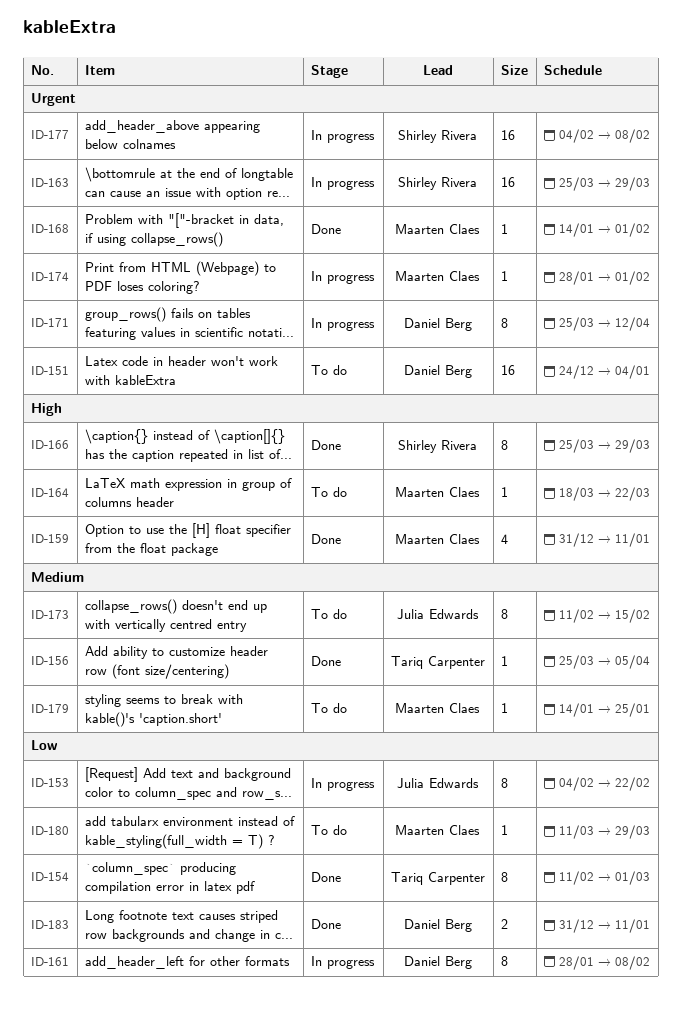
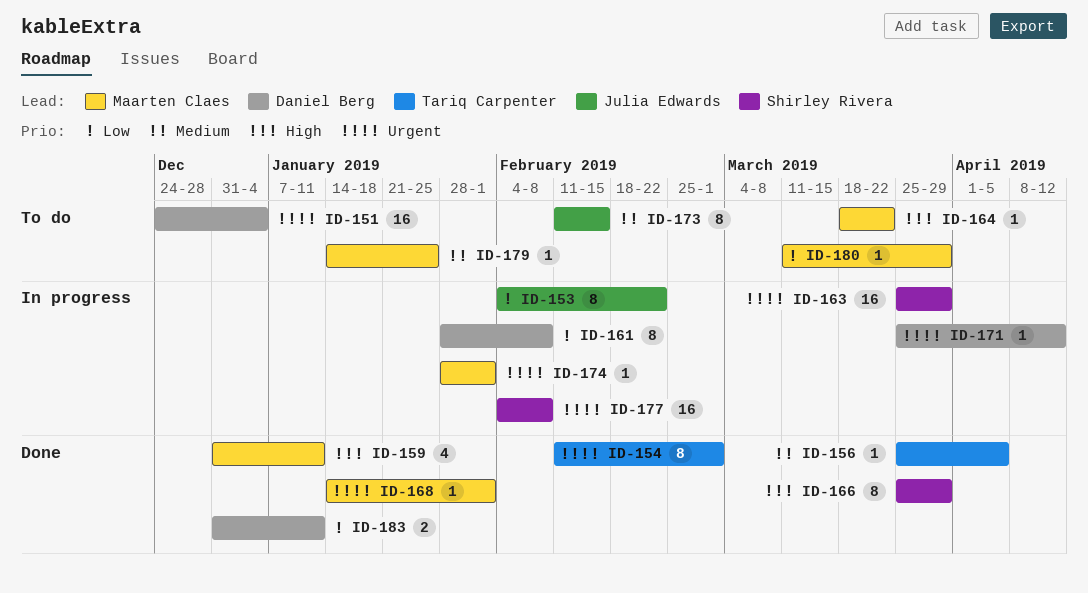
ID-154, priority: Low -> Urgent
ID-171, estimate: 8 -> 1

